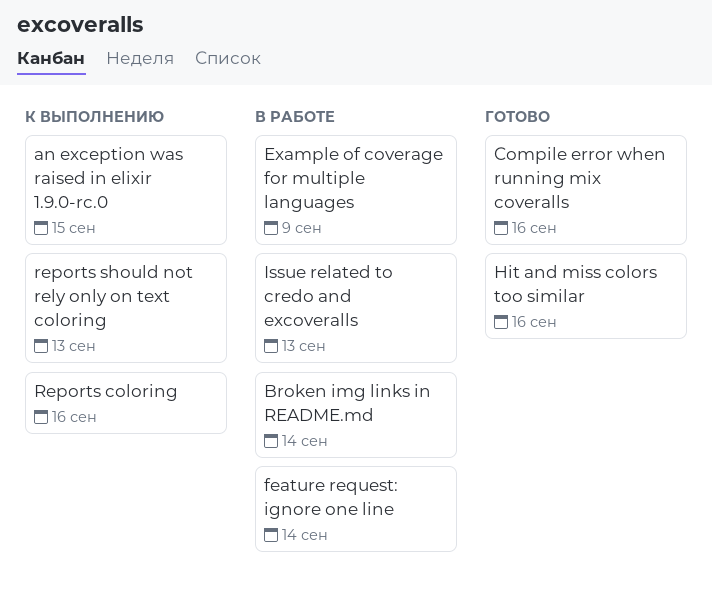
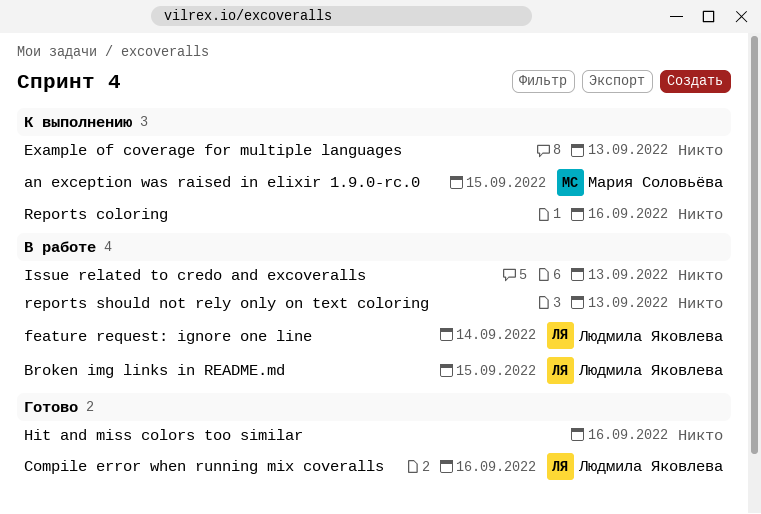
Broken img links in README.md, due: Sep 14 -> Sep 15
Example of coverage for multiple languages, status: В работе -> К выполнению
Example of coverage for multiple languages, due: Sep 9 -> Sep 13
reports should not rely only on text coloring, status: К выполнению -> В работе

